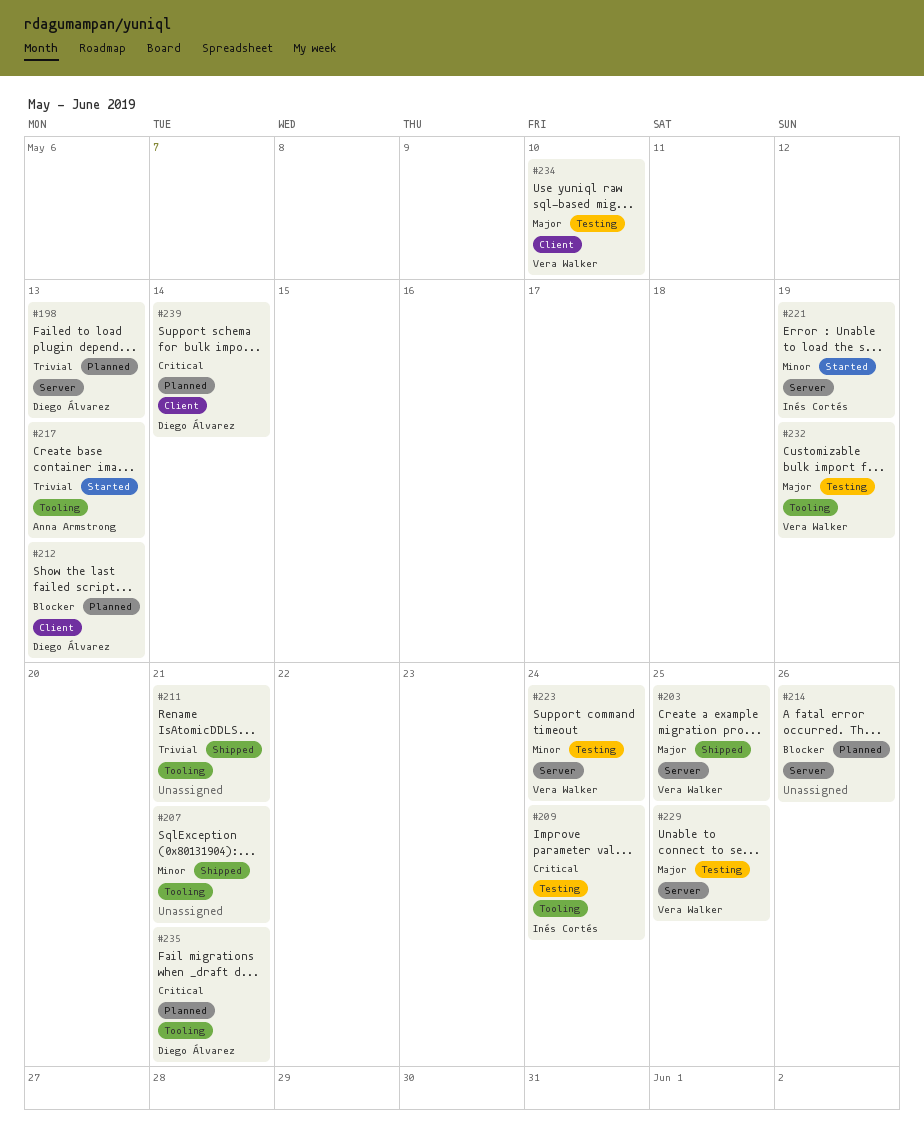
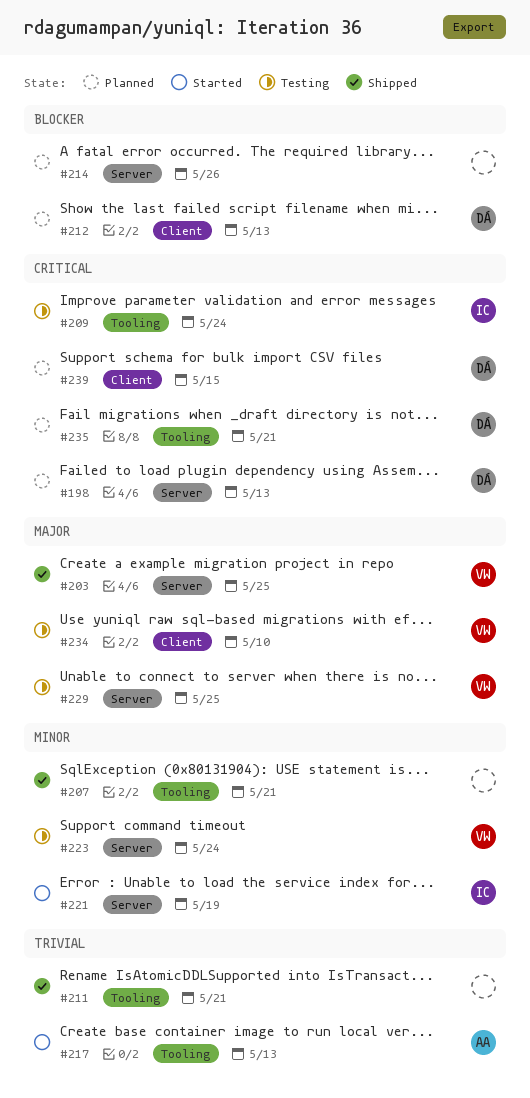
#198, priority: Trivial -> Critical
#232: present -> none
#239, due: May 14 -> May 15

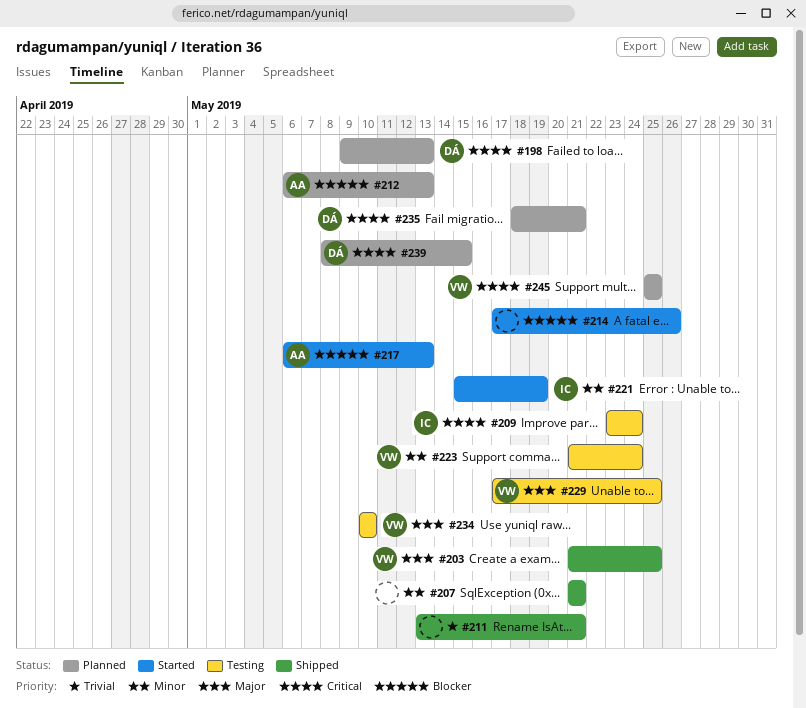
#212, owner: DÁ -> AA
#214, status: Planned -> Started
#217, priority: Trivial -> Blocker
#245: none -> present

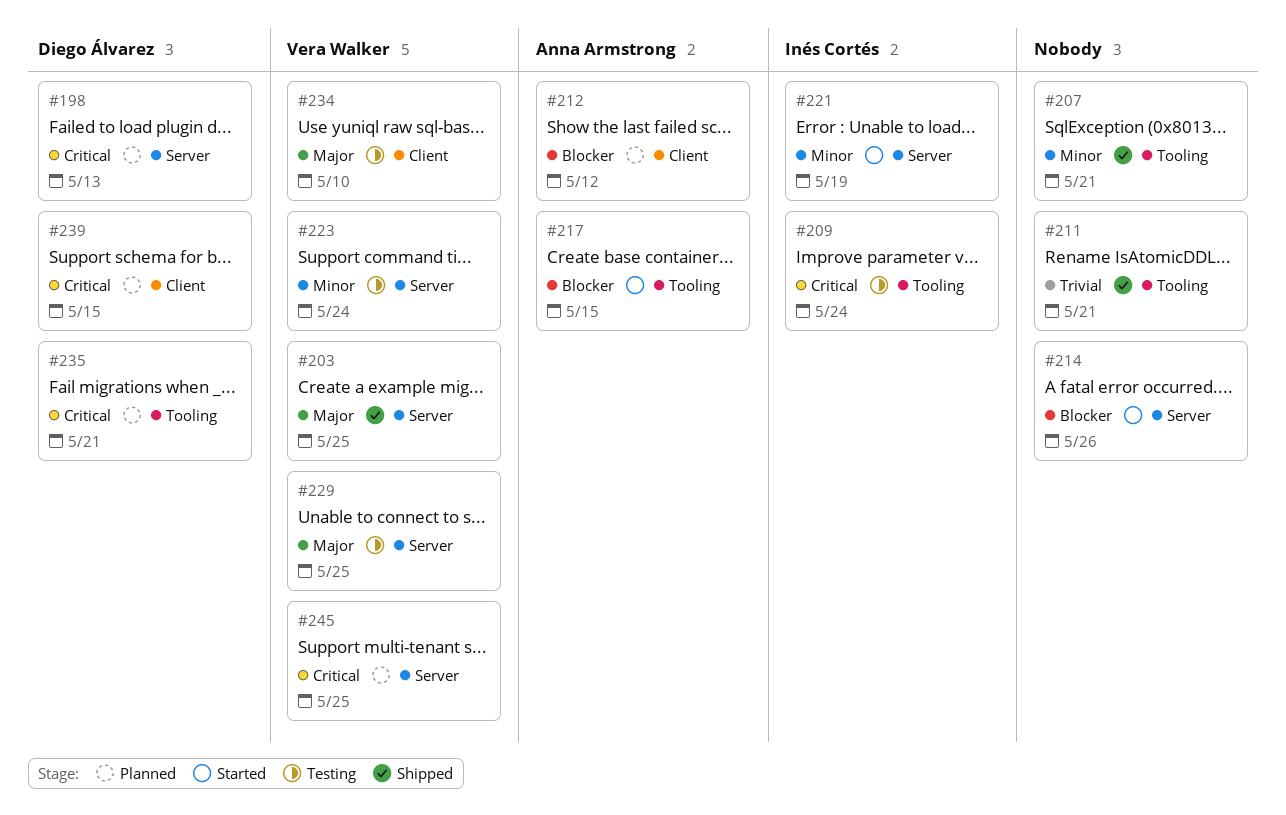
#212, due: May 13 -> May 12
#217, due: May 13 -> May 15

